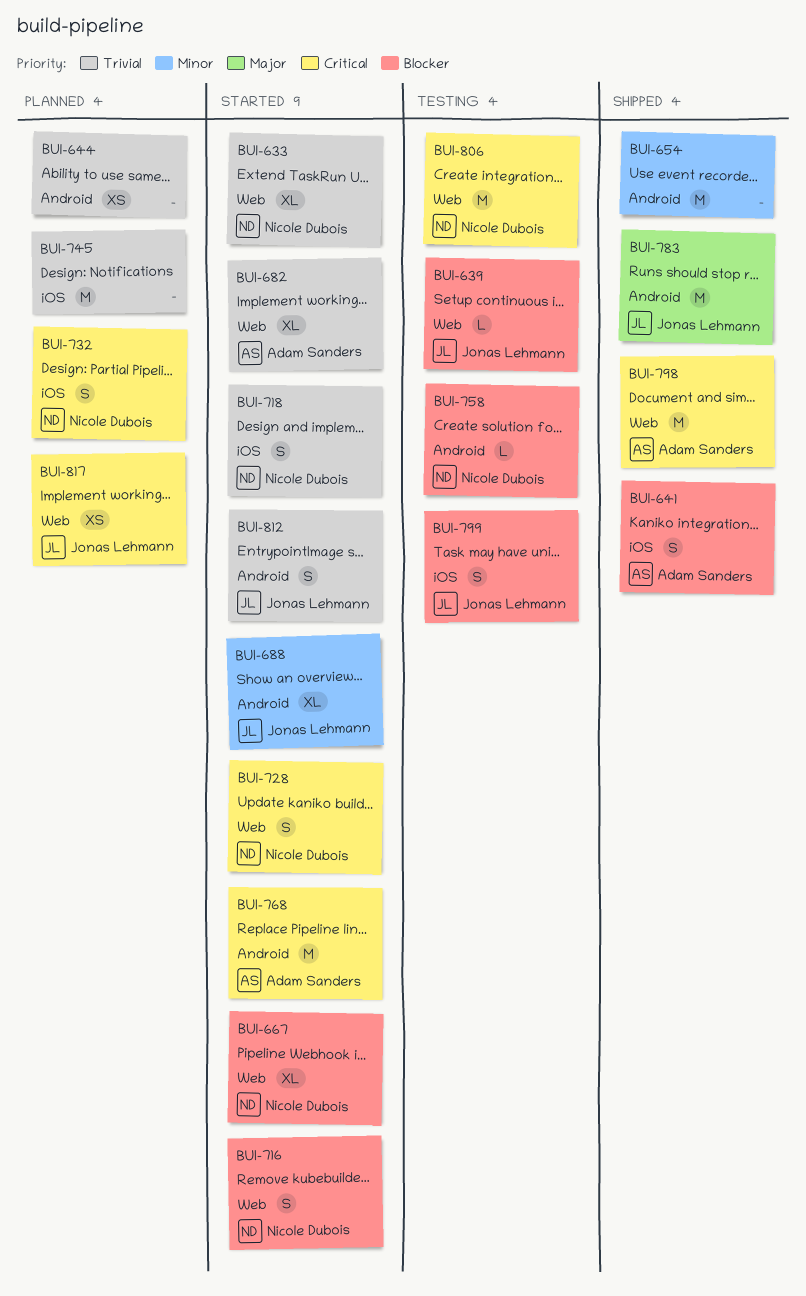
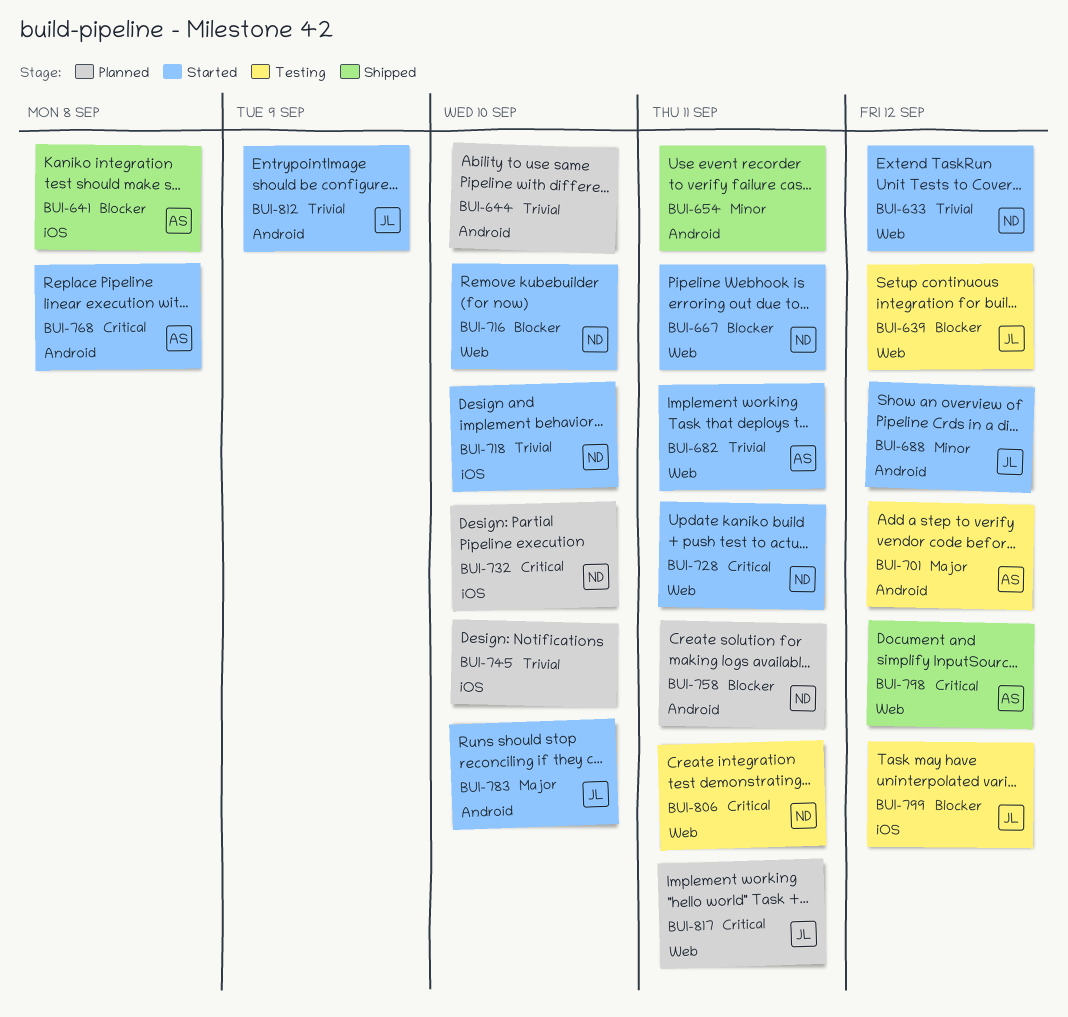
BUI-701: none -> present
BUI-758, status: Testing -> Planned
BUI-783, status: Shipped -> Started

